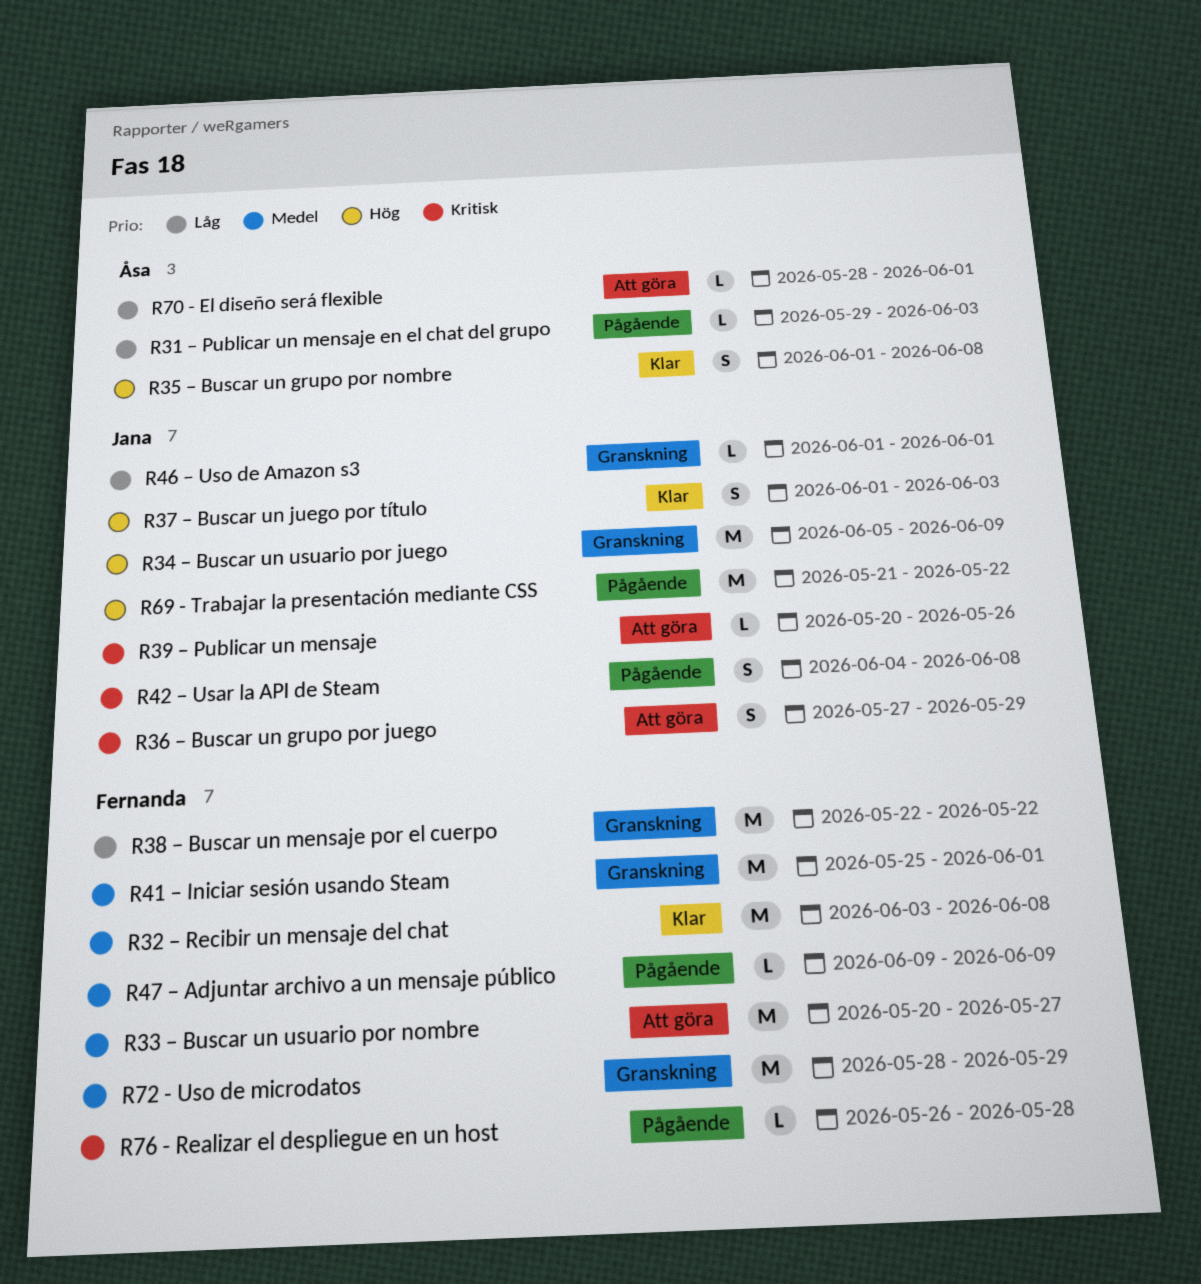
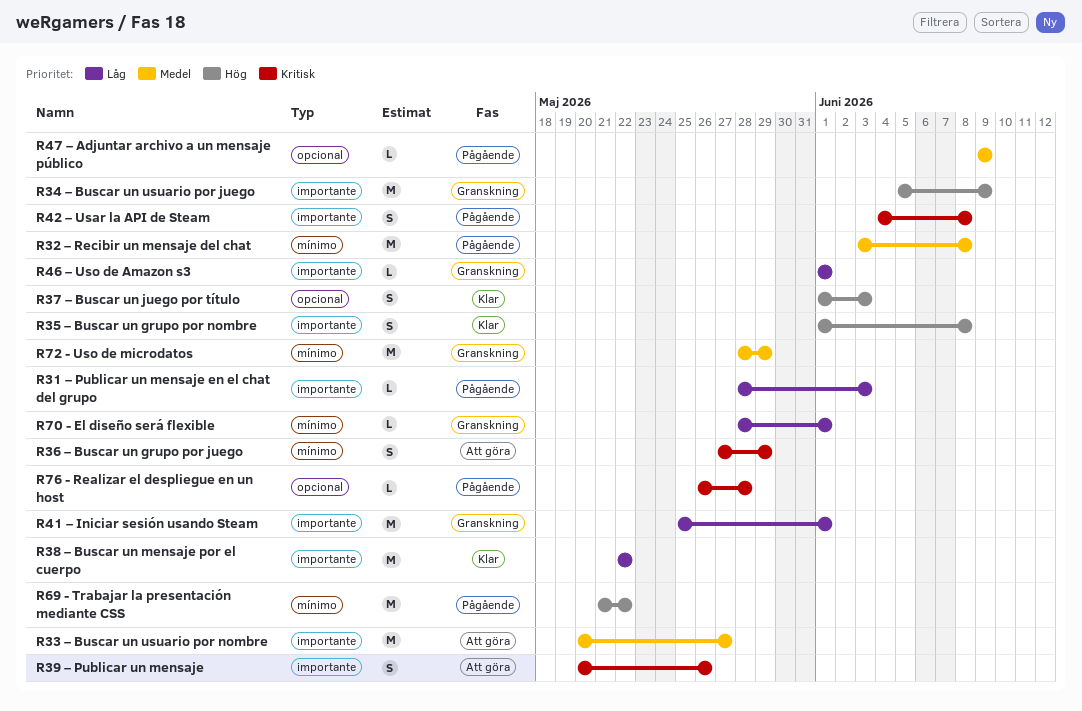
R31 – Publicar un mensaje en el chat del grupo, start: May 29 -> May 28
R32 – Recibir un mensaje del chat, status: Klar -> Pågående
R38 – Buscar un mensaje por el cuerpo, status: Granskning -> Klar
R39 – Publicar un mensaje, estimate: L -> S
R41 – Iniciar sesión usando Steam, priority: Medel -> Låg
R70 - El diseño será flexible, status: Att göra -> Granskning

